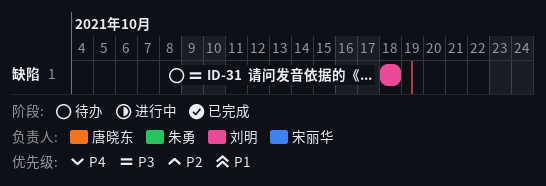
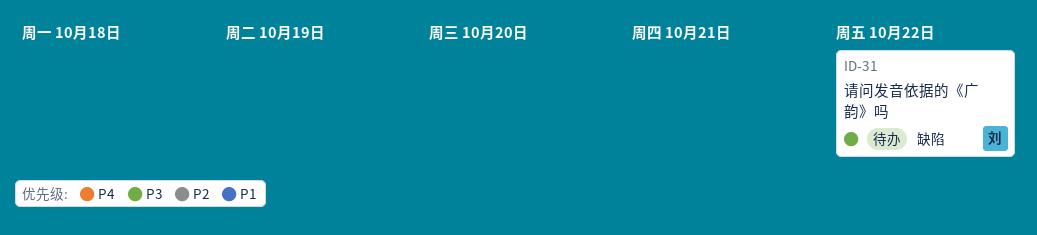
ID-31, due: Oct 18 -> Oct 22

